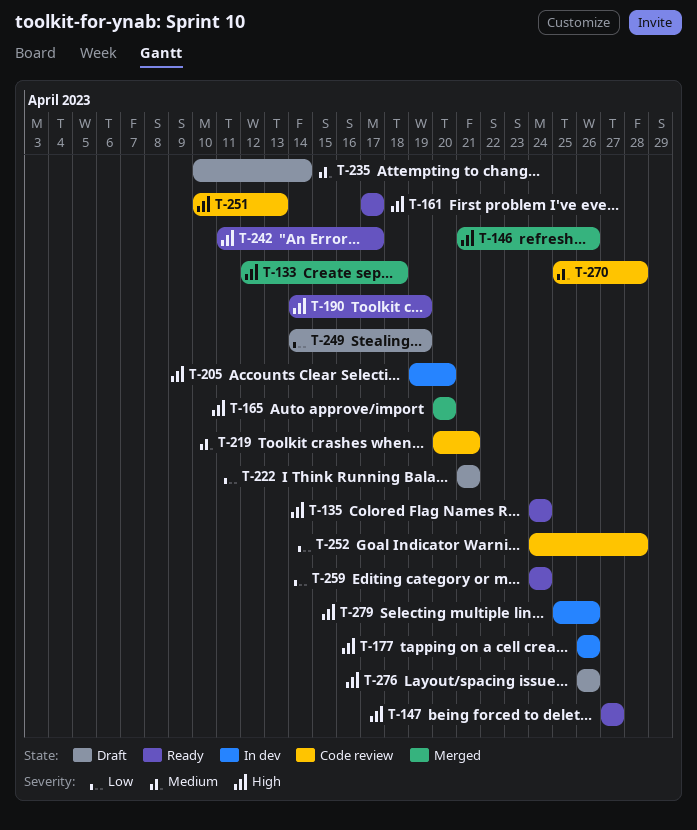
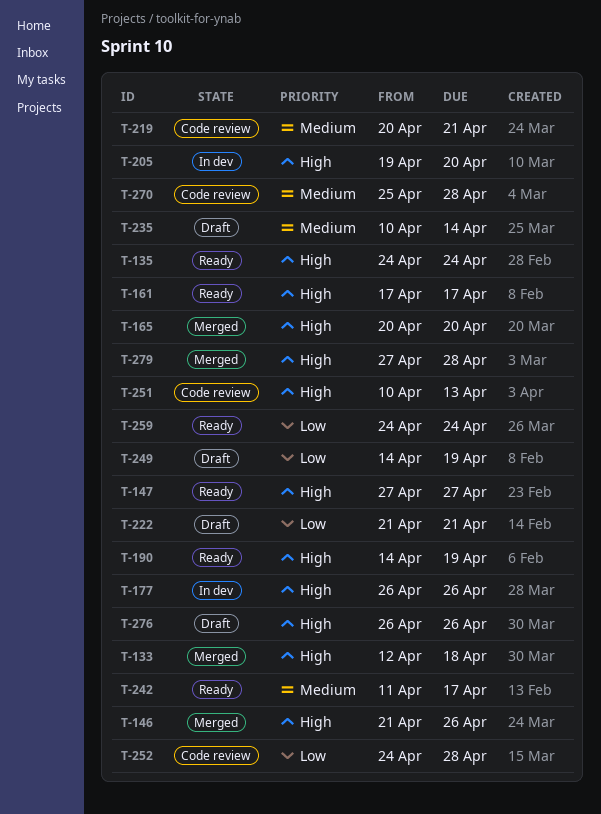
T-242, priority: High -> Medium
T-279, status: In dev -> Merged
T-279, start: Apr 25 -> Apr 27
T-279, due: Apr 26 -> Apr 28

